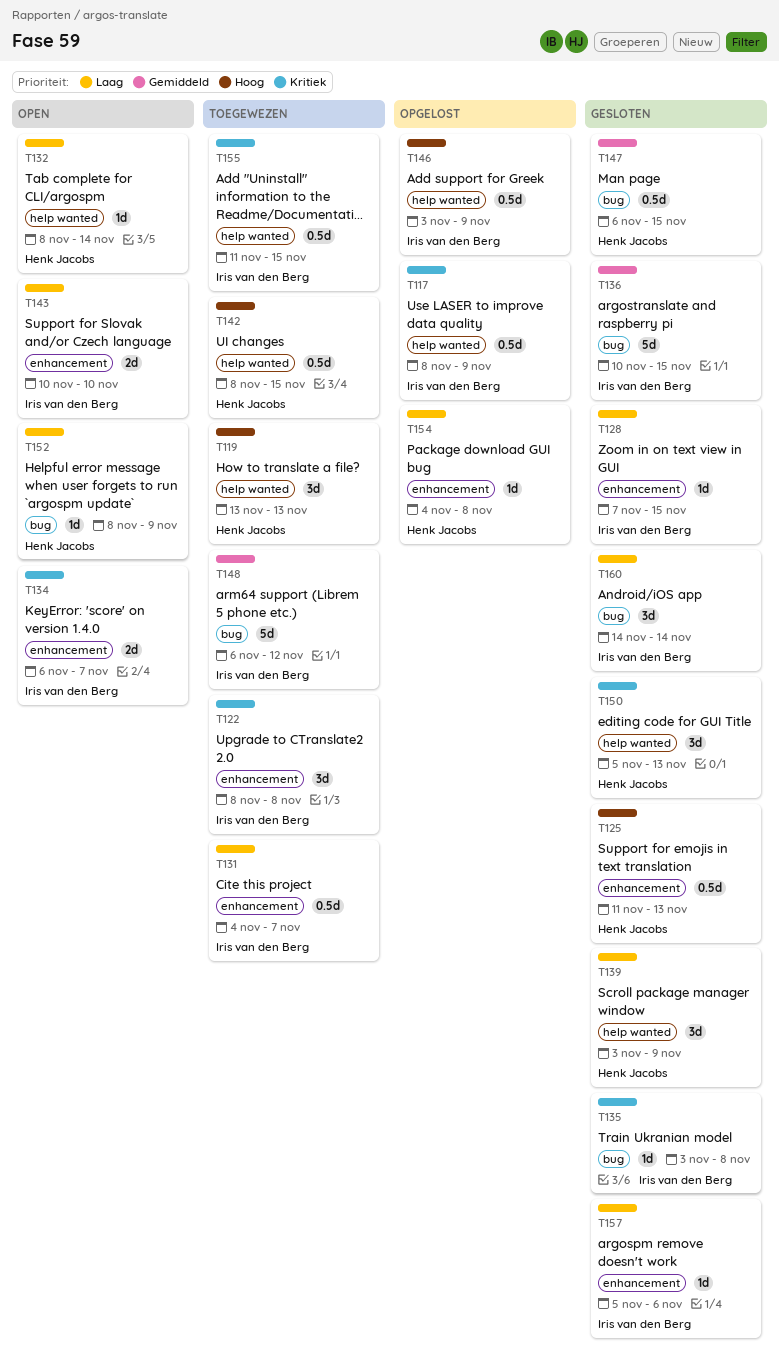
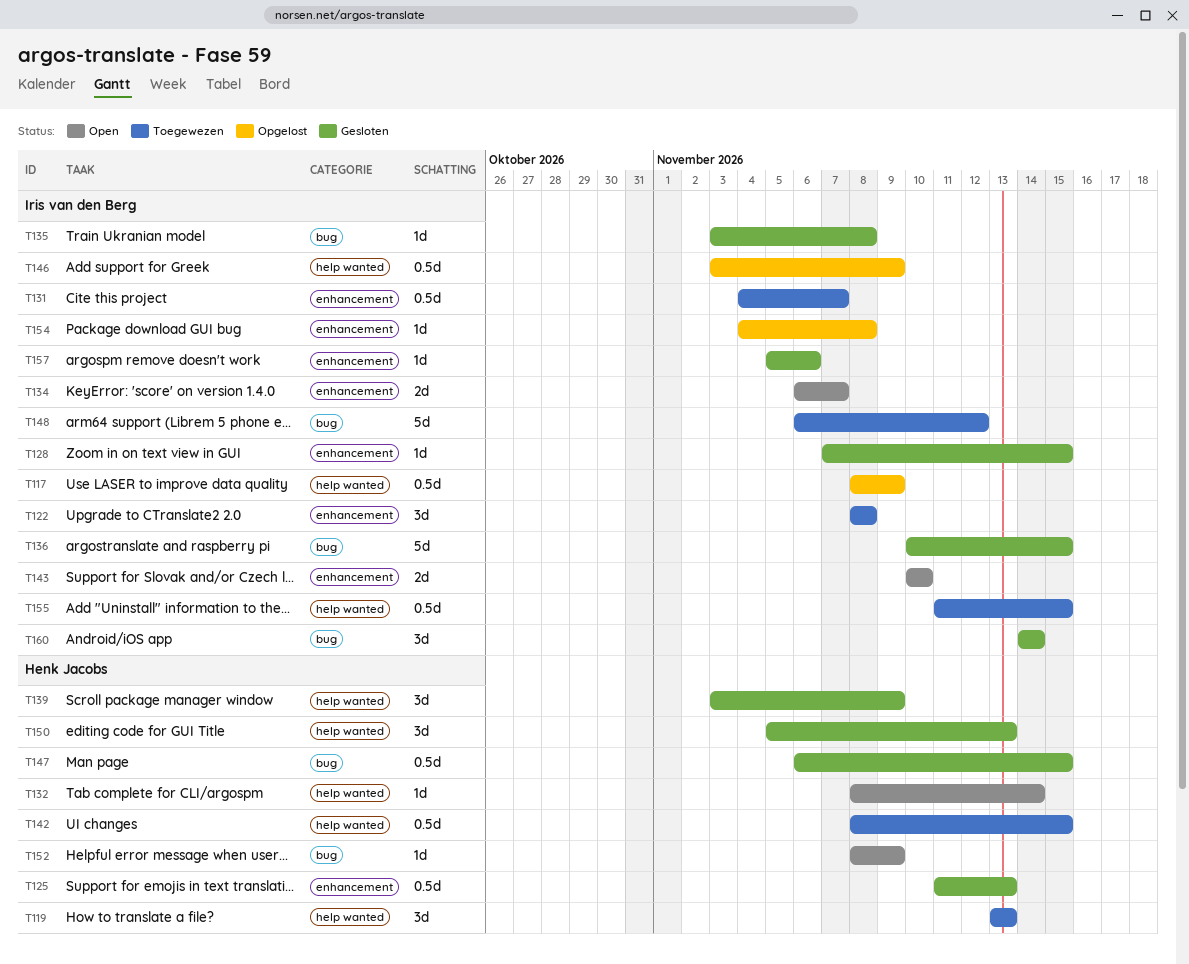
T154, owner: Henk Jacobs -> Iris van den Berg

